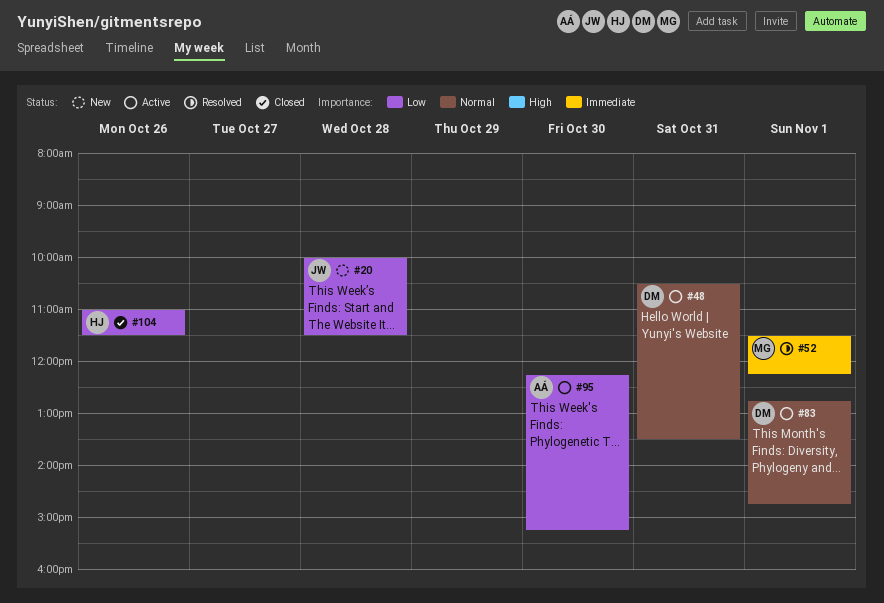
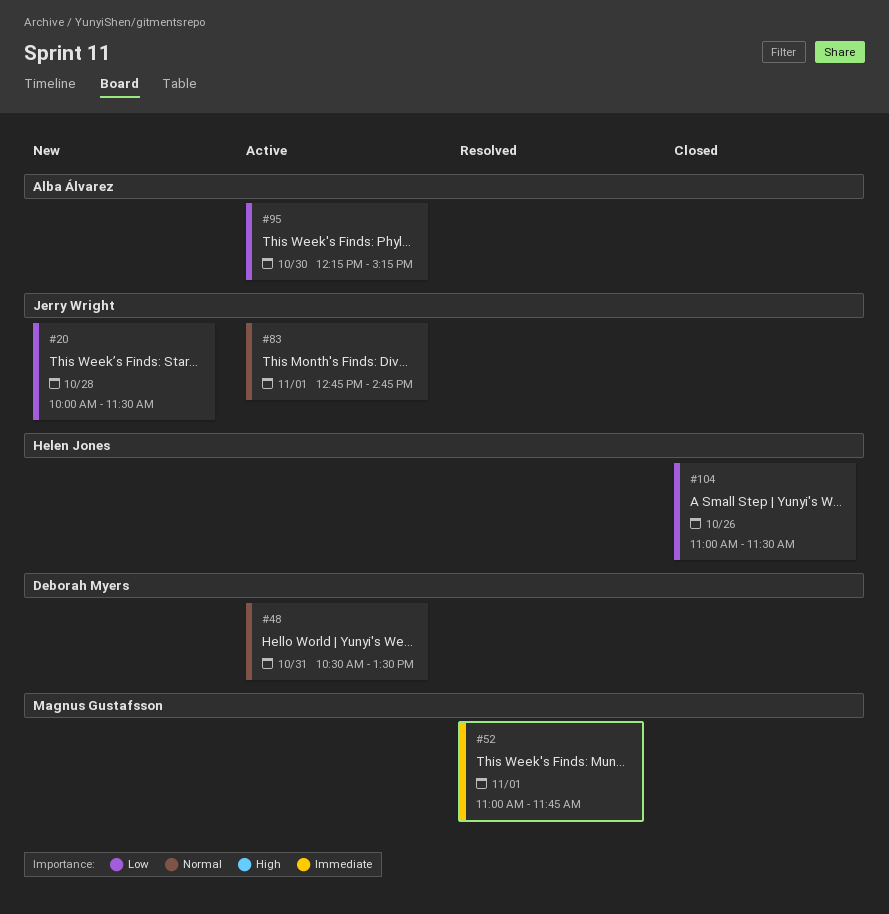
#52, begins: 11:30 -> 11:00
#52, ends: 12:15 -> 11:45
#83, owner: Deborah Myers -> Jerry Wright

